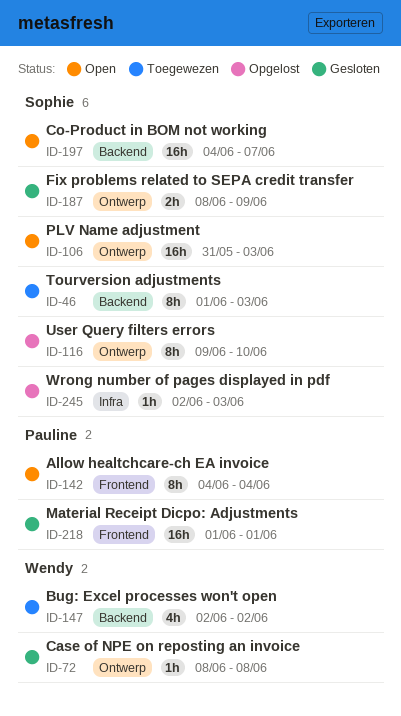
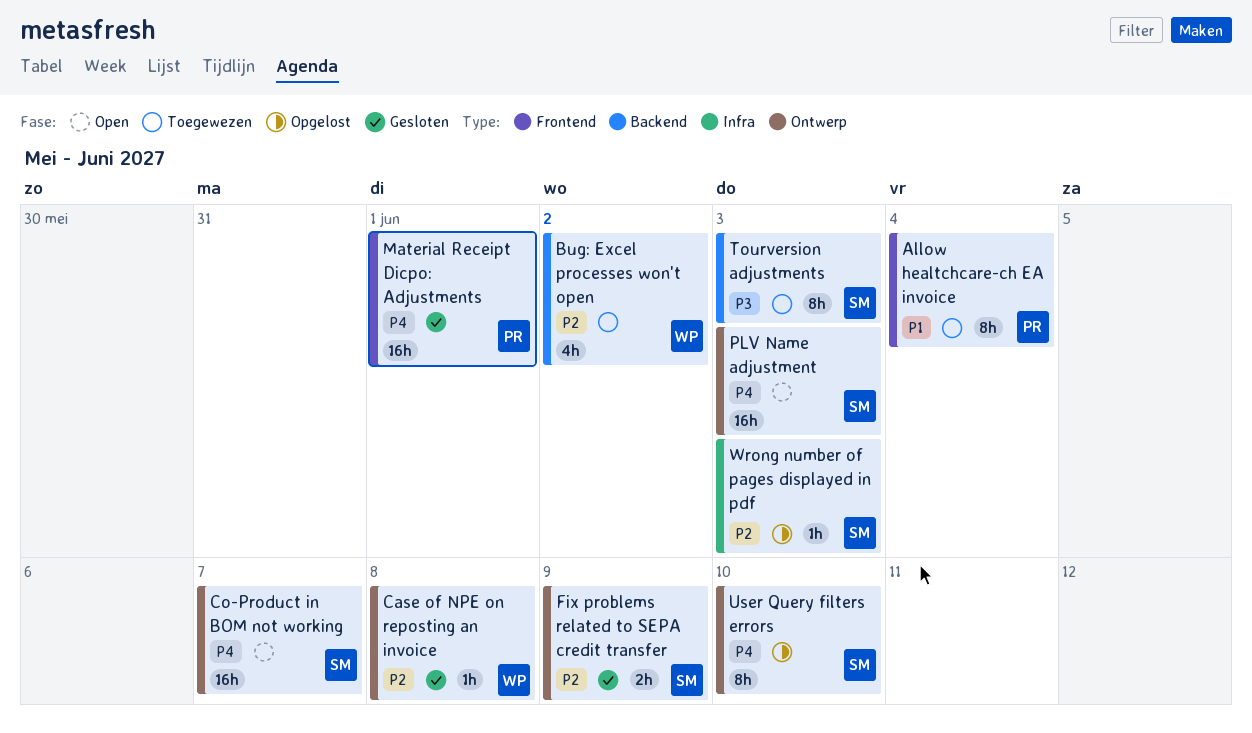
Allow healtchcare-ch EA invoice, status: Open -> Toegewezen
Co-Product in BOM not working, label: Backend -> Ontwerp

